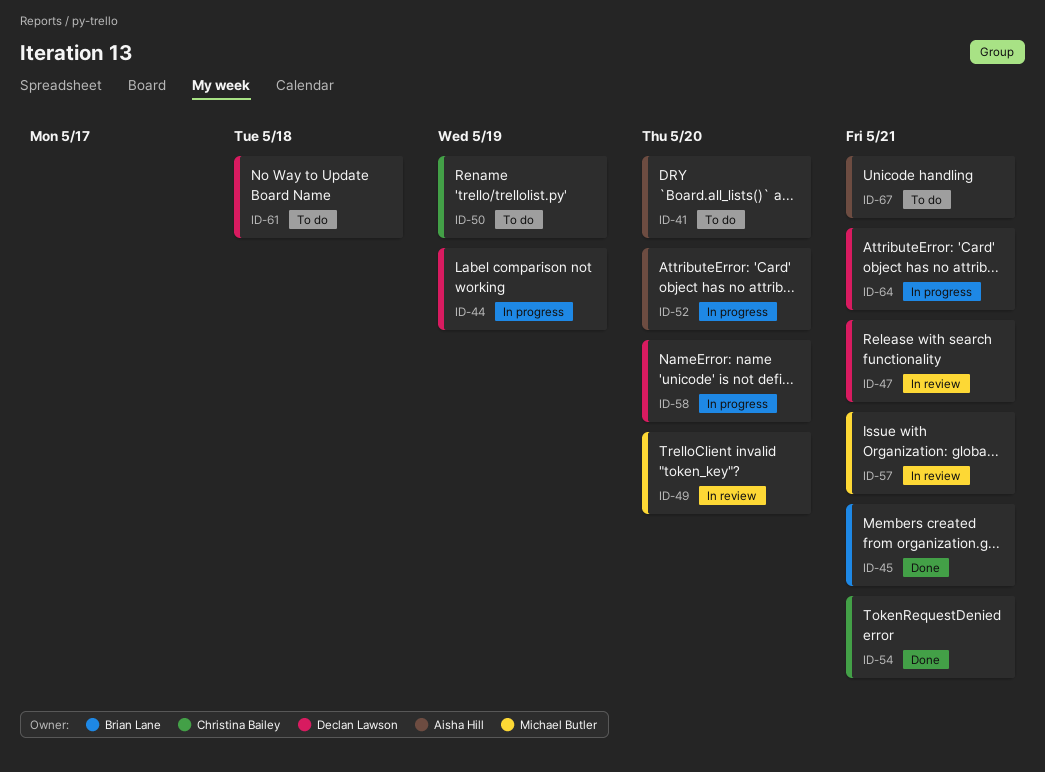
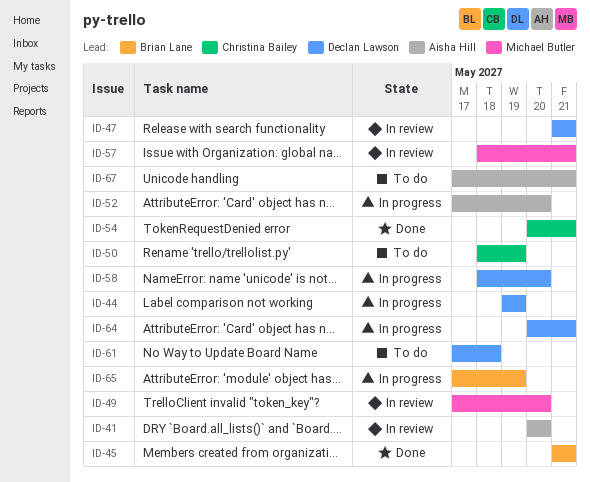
ID-41, status: To do -> In review
ID-65: none -> present

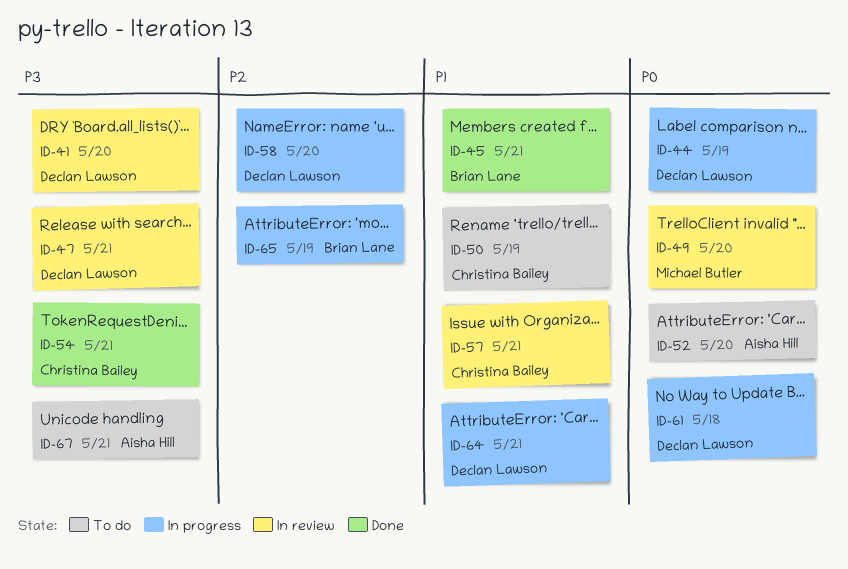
ID-41, owner: Aisha Hill -> Declan Lawson
ID-52, status: In progress -> To do
ID-57, owner: Michael Butler -> Christina Bailey
ID-61, status: To do -> In progress

